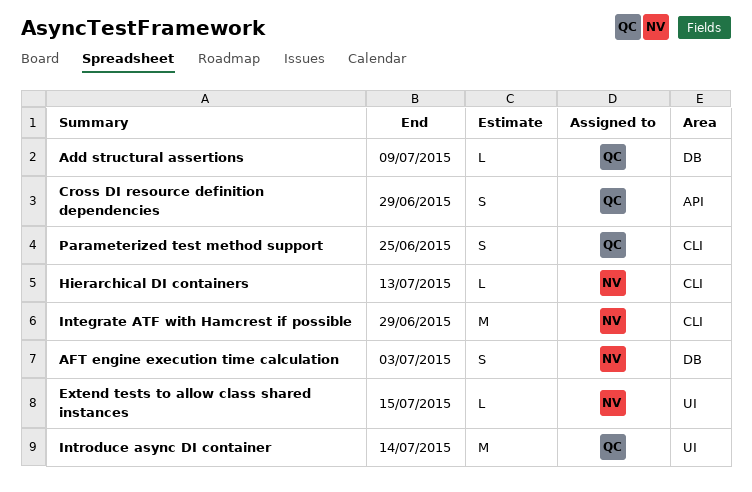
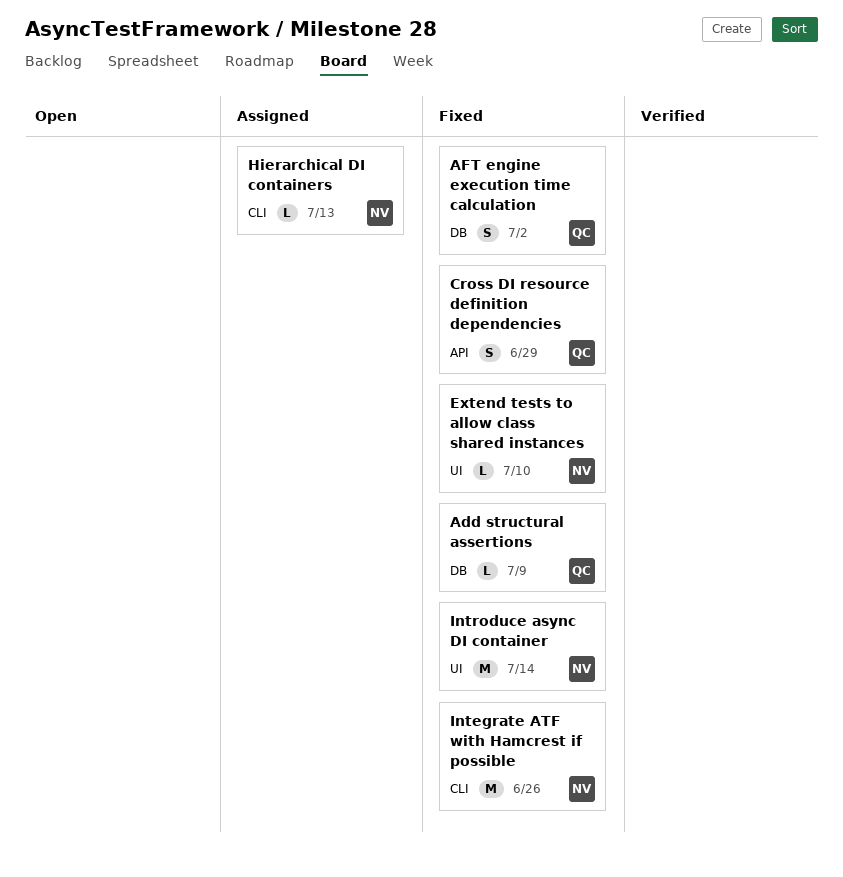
AFT engine execution time calculation, owner: NV -> QC
AFT engine execution time calculation, due: Jul 3 -> Jul 2
Extend tests to allow class shared instances, due: Jul 15 -> Jul 10
Integrate ATF with Hamcrest if possible, due: Jun 29 -> Jun 26
Introduce async DI container, owner: QC -> NV
Parameterized test method support: present -> none

